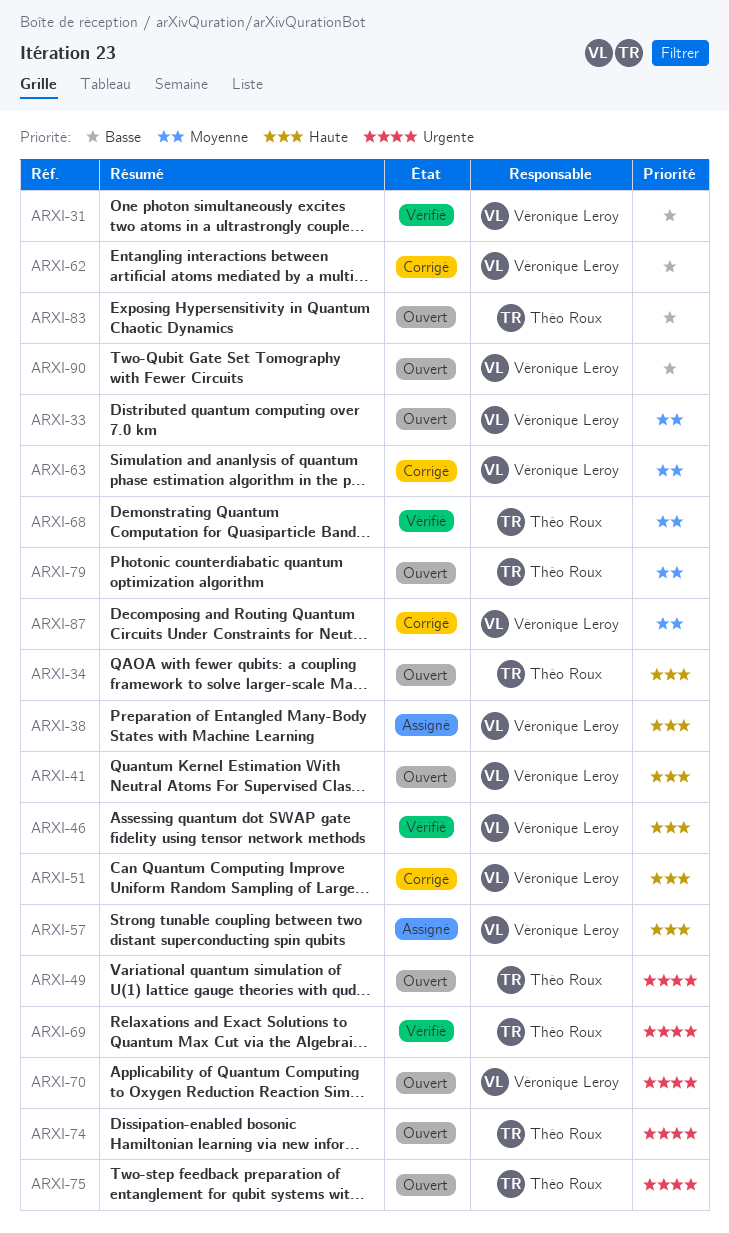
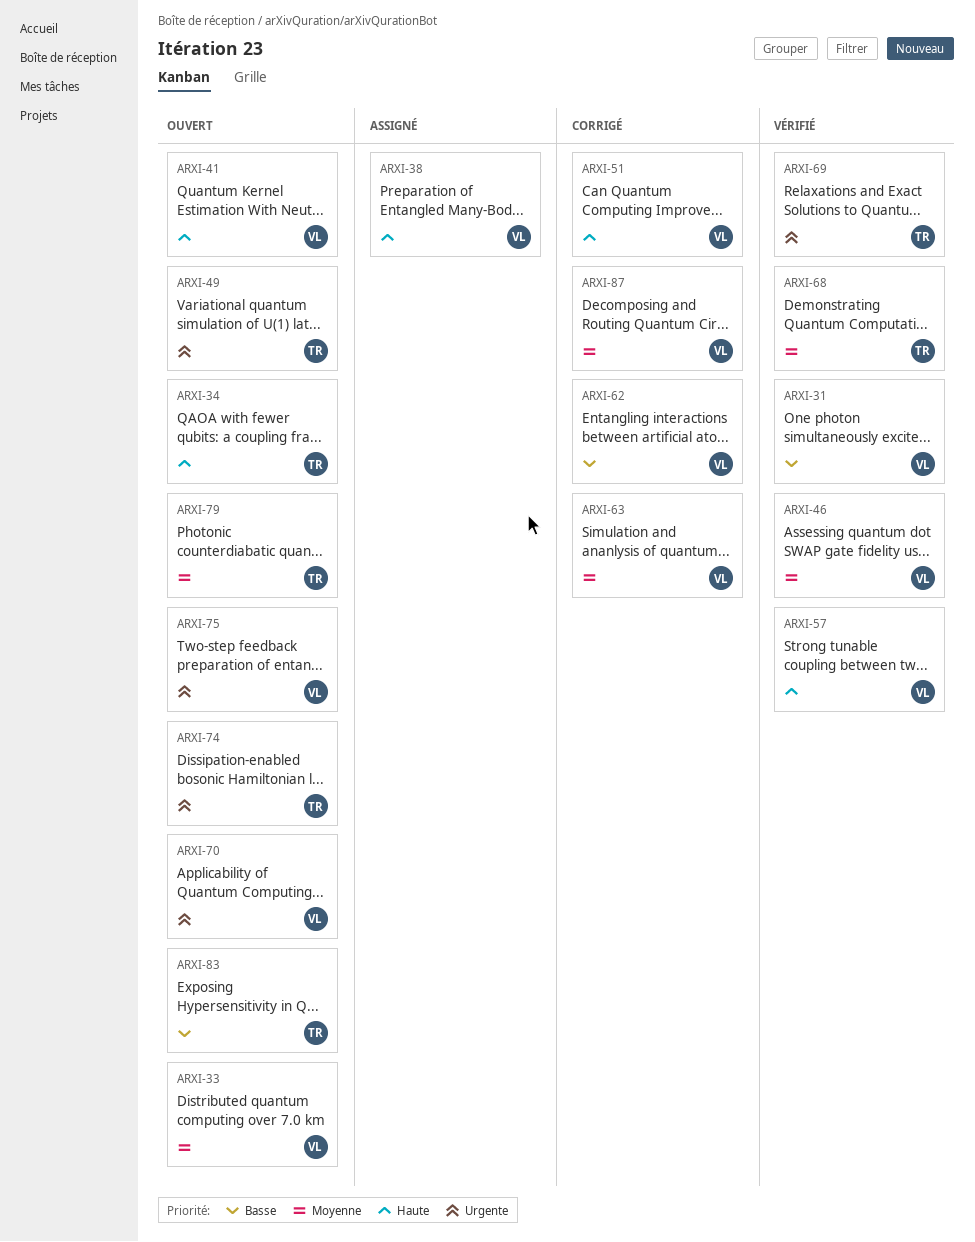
ARXI-46, priority: Haute -> Moyenne
ARXI-57, status: Assigné -> Vérifié
ARXI-75, owner: Théo Roux -> Véronique Leroy
ARXI-90: present -> none

